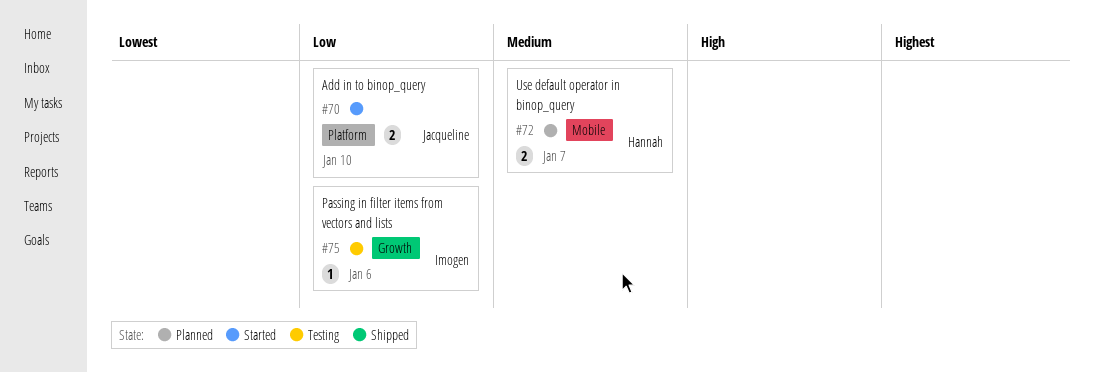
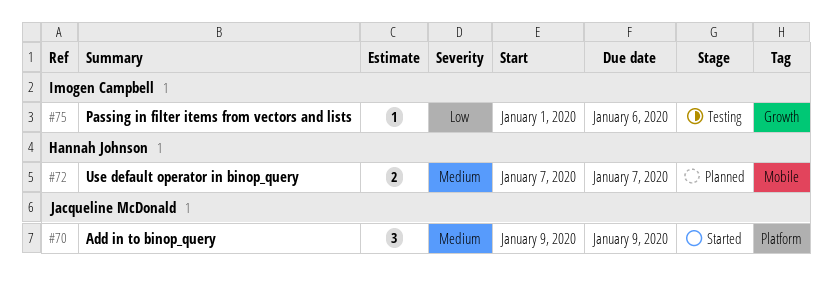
#70, priority: Low -> Medium
#70, estimate: 2 -> 3
#70, due: Jan 10 -> Jan 9

